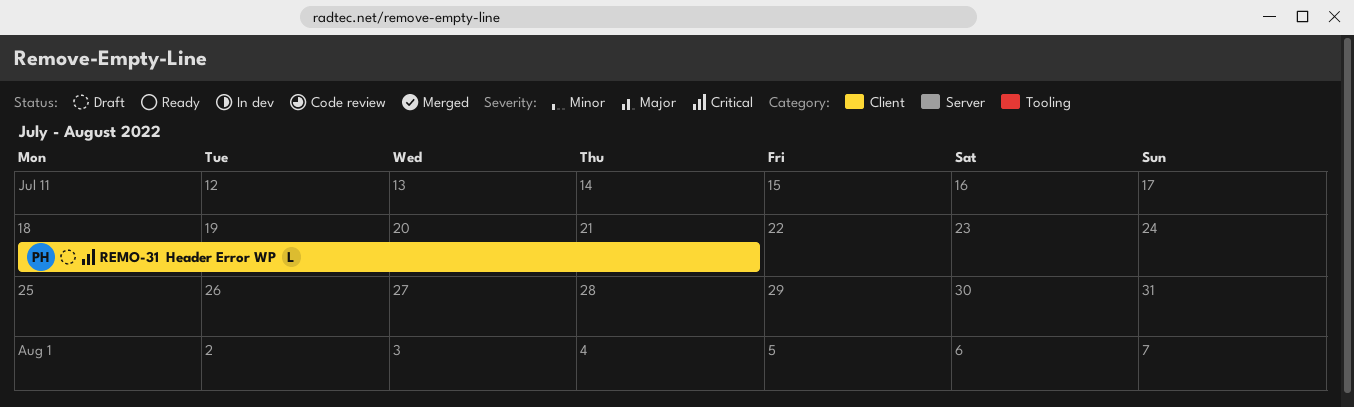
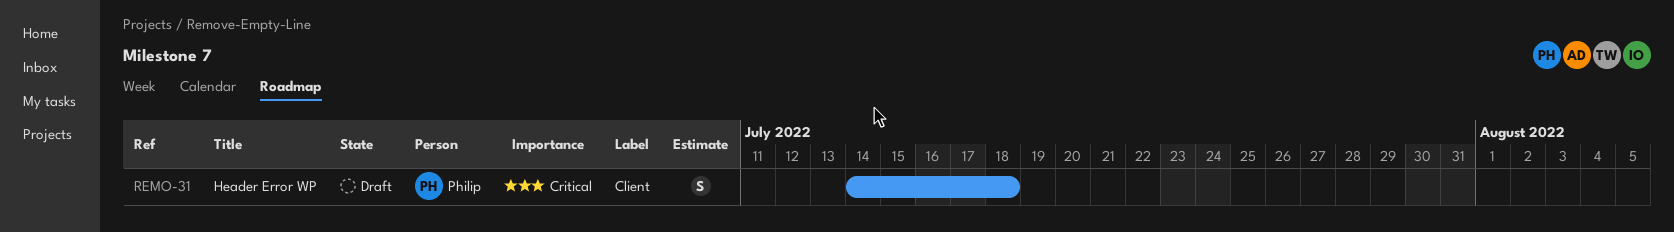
REMO-31, estimate: L -> S
REMO-31, start: Jul 18 -> Jul 14
REMO-31, due: Jul 21 -> Jul 18

